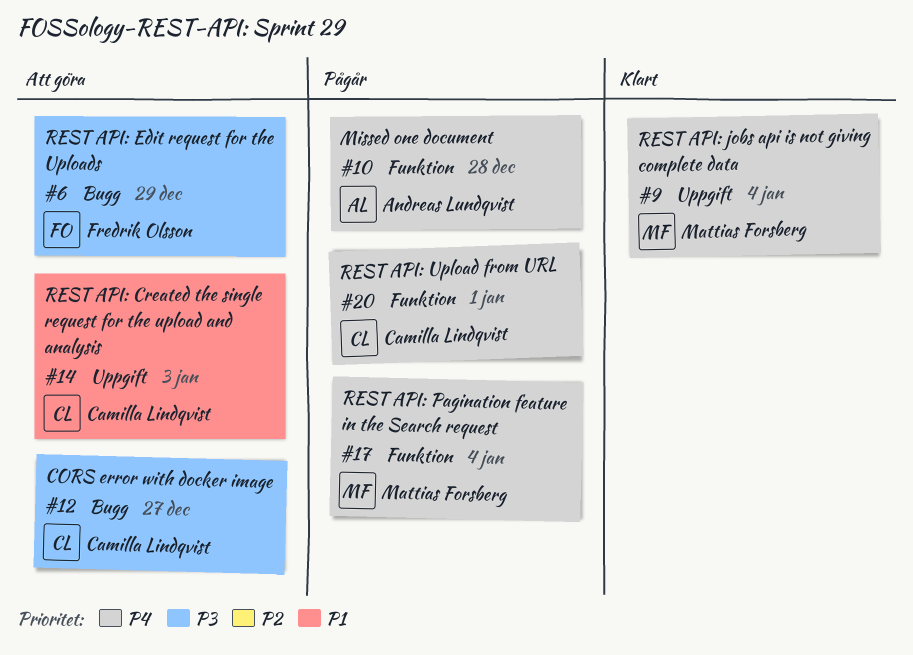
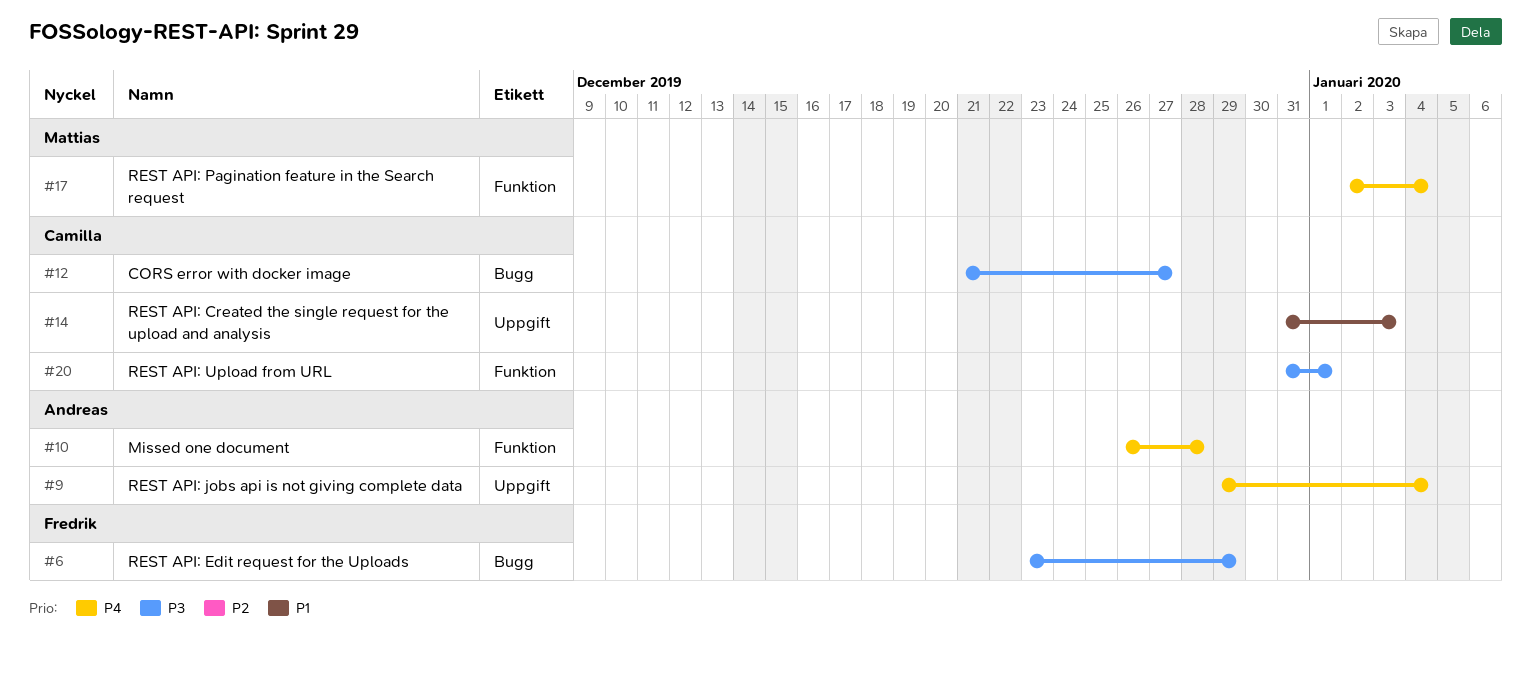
#9, owner: Mattias Forsberg -> Andreas Lundqvist
#20, priority: P4 -> P3

